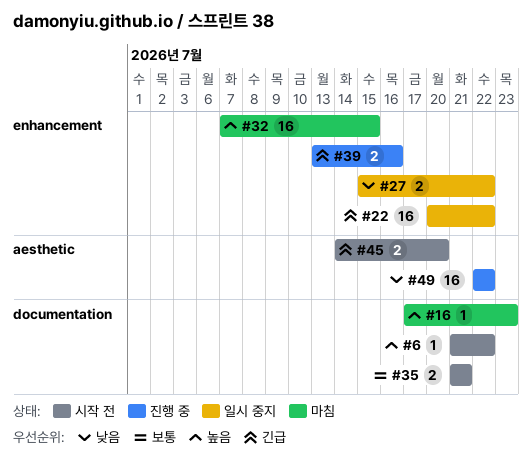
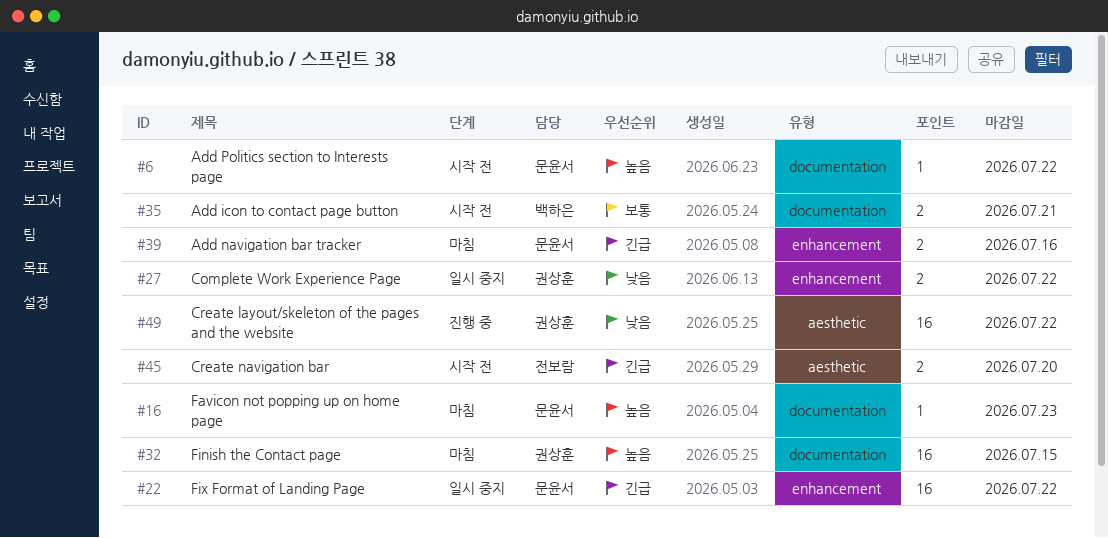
#32, label: enhancement -> documentation
#39, status: 진행 중 -> 마침

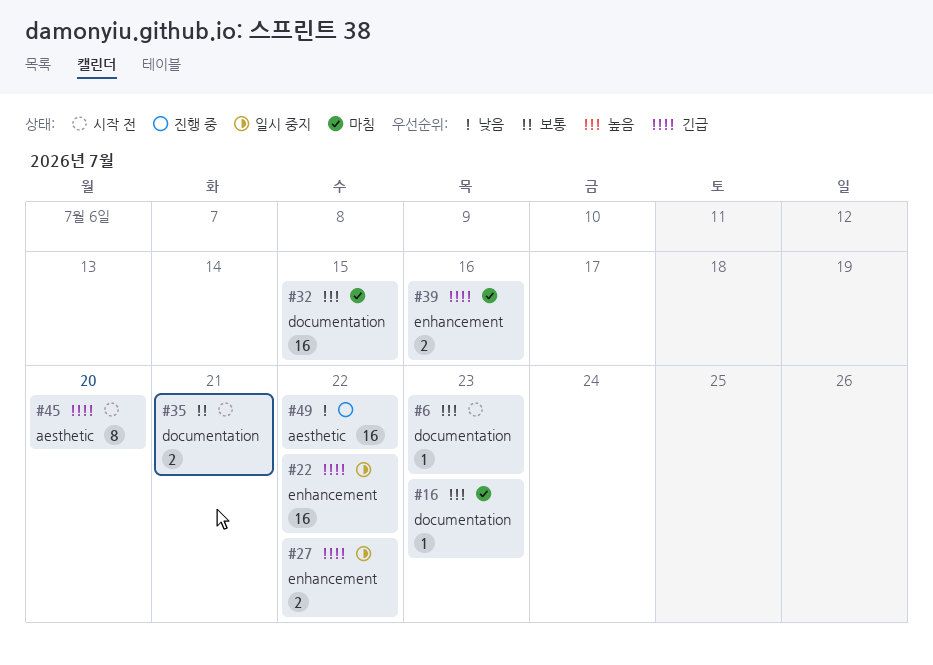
#6, due: Jul 22 -> Jul 23
#27, priority: 낮음 -> 긴급
#45, estimate: 2 -> 8

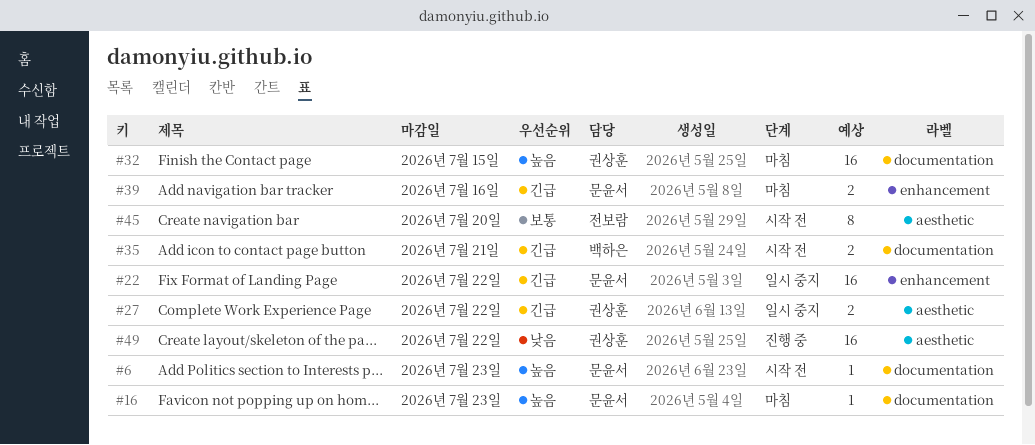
#27, label: enhancement -> aesthetic
#35, priority: 보통 -> 긴급
#45, priority: 긴급 -> 보통

